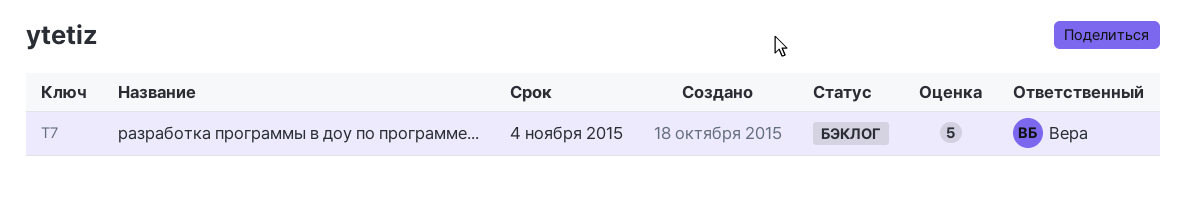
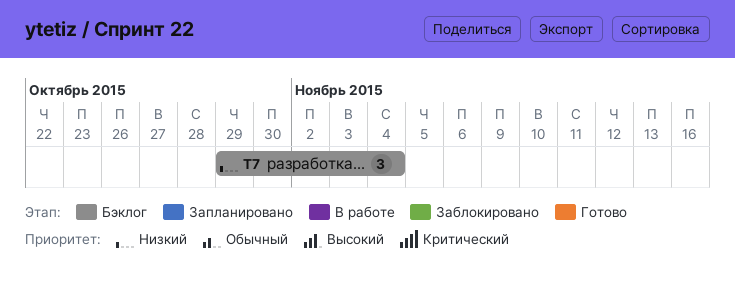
T7, estimate: 5 -> 3

